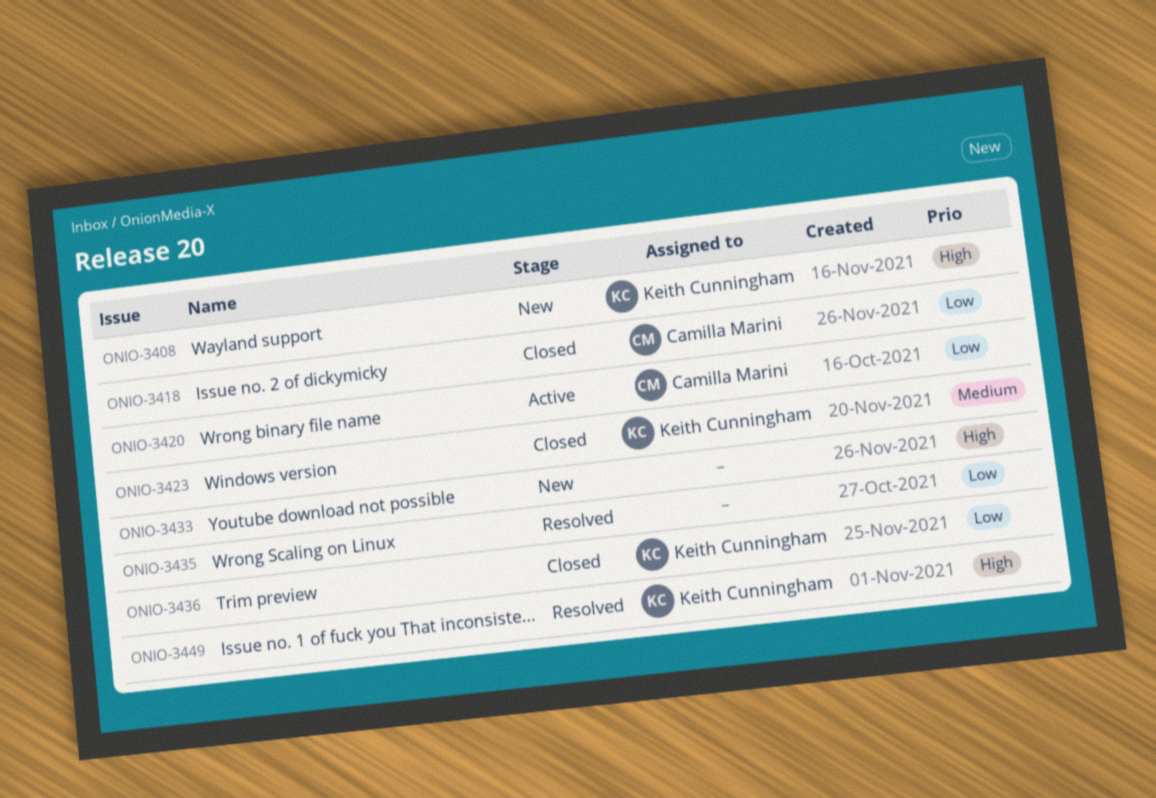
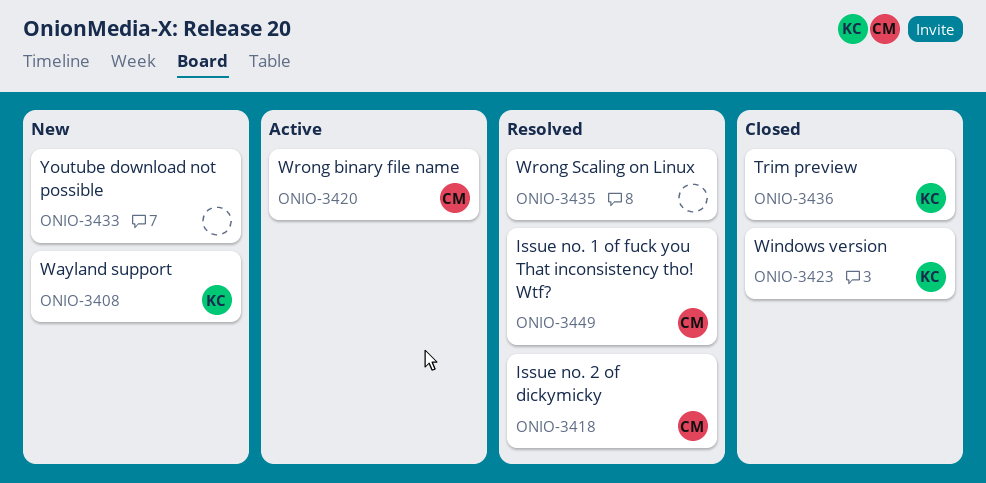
ONIO-3418, status: Closed -> Resolved
ONIO-3449, owner: Keith Cunningham -> Camilla Marini

